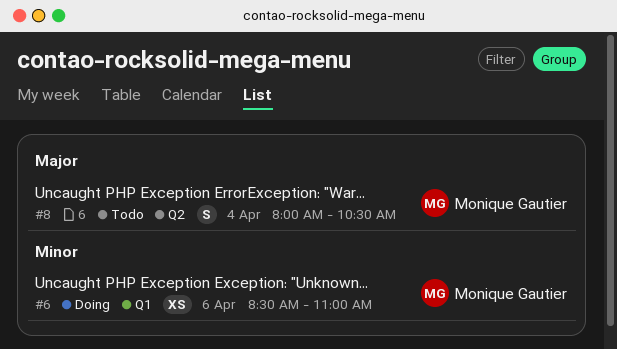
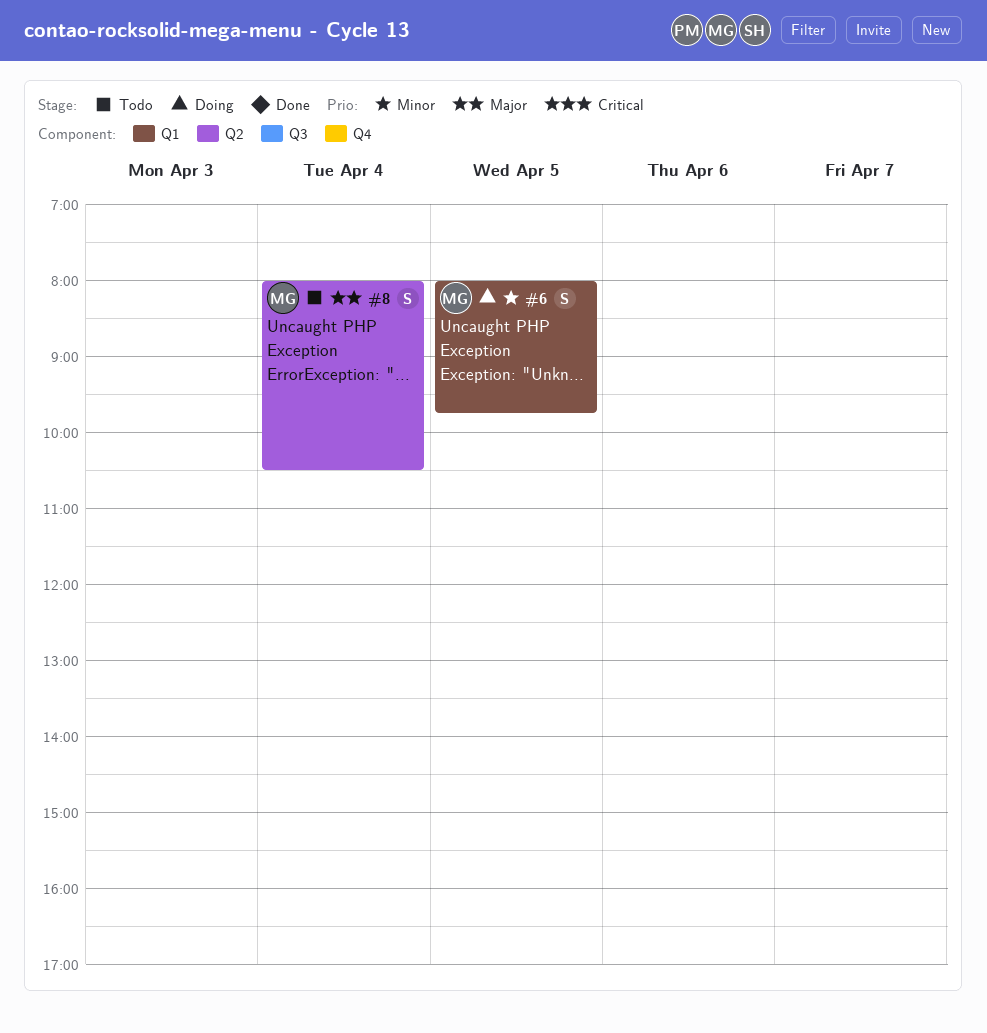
#6, estimate: XS -> S
#6, day: Apr 6 -> Apr 5
#6, begins: 08:30 -> 08:00
#6, ends: 11:00 -> 09:45

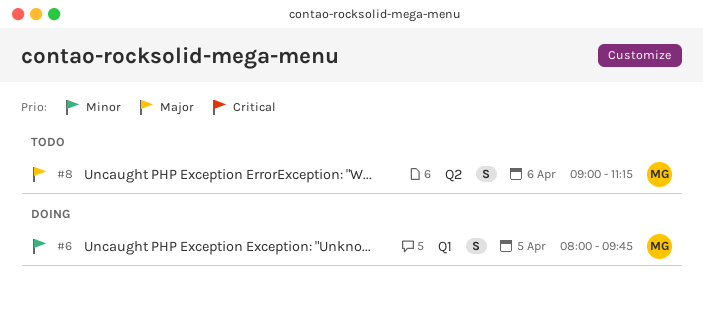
#8, day: Apr 4 -> Apr 6
#8, begins: 08:00 -> 09:00
#8, ends: 10:30 -> 11:15

